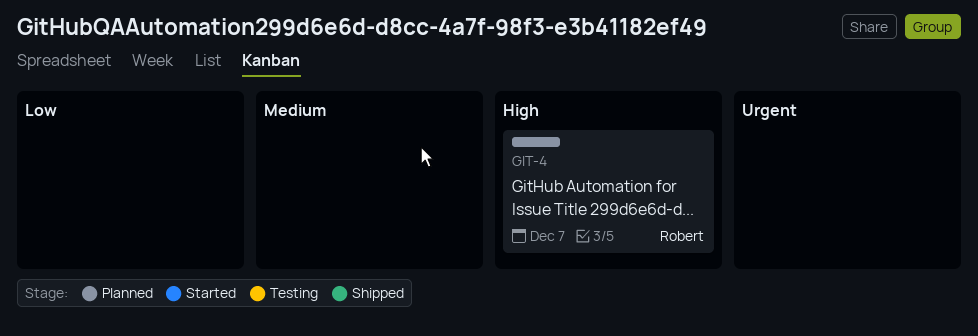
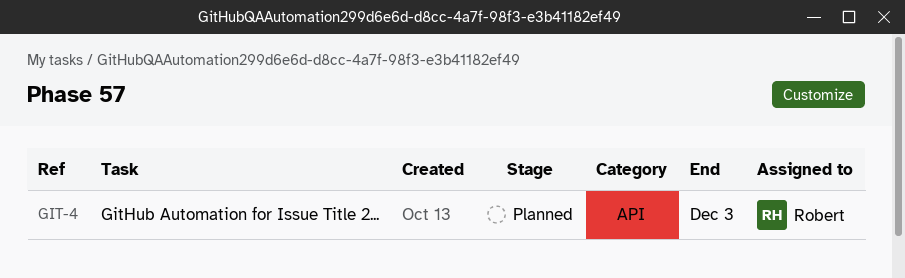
GIT-4, due: Dec 7 -> Dec 3

